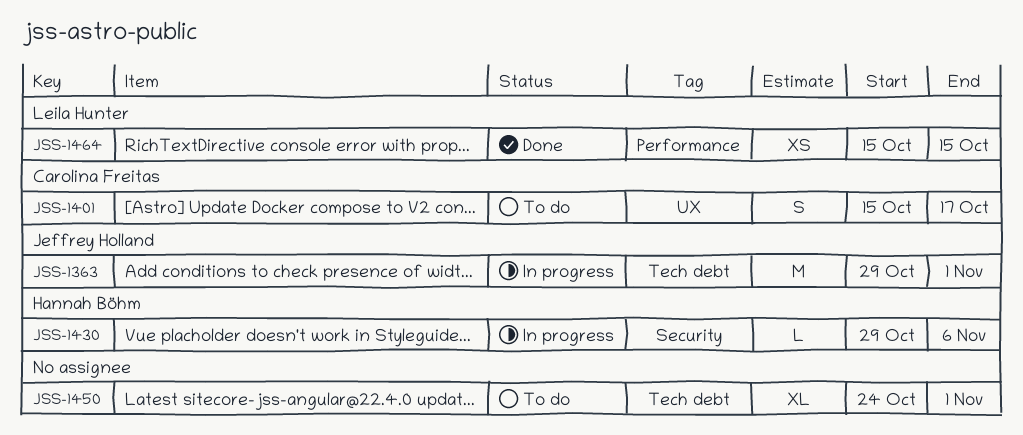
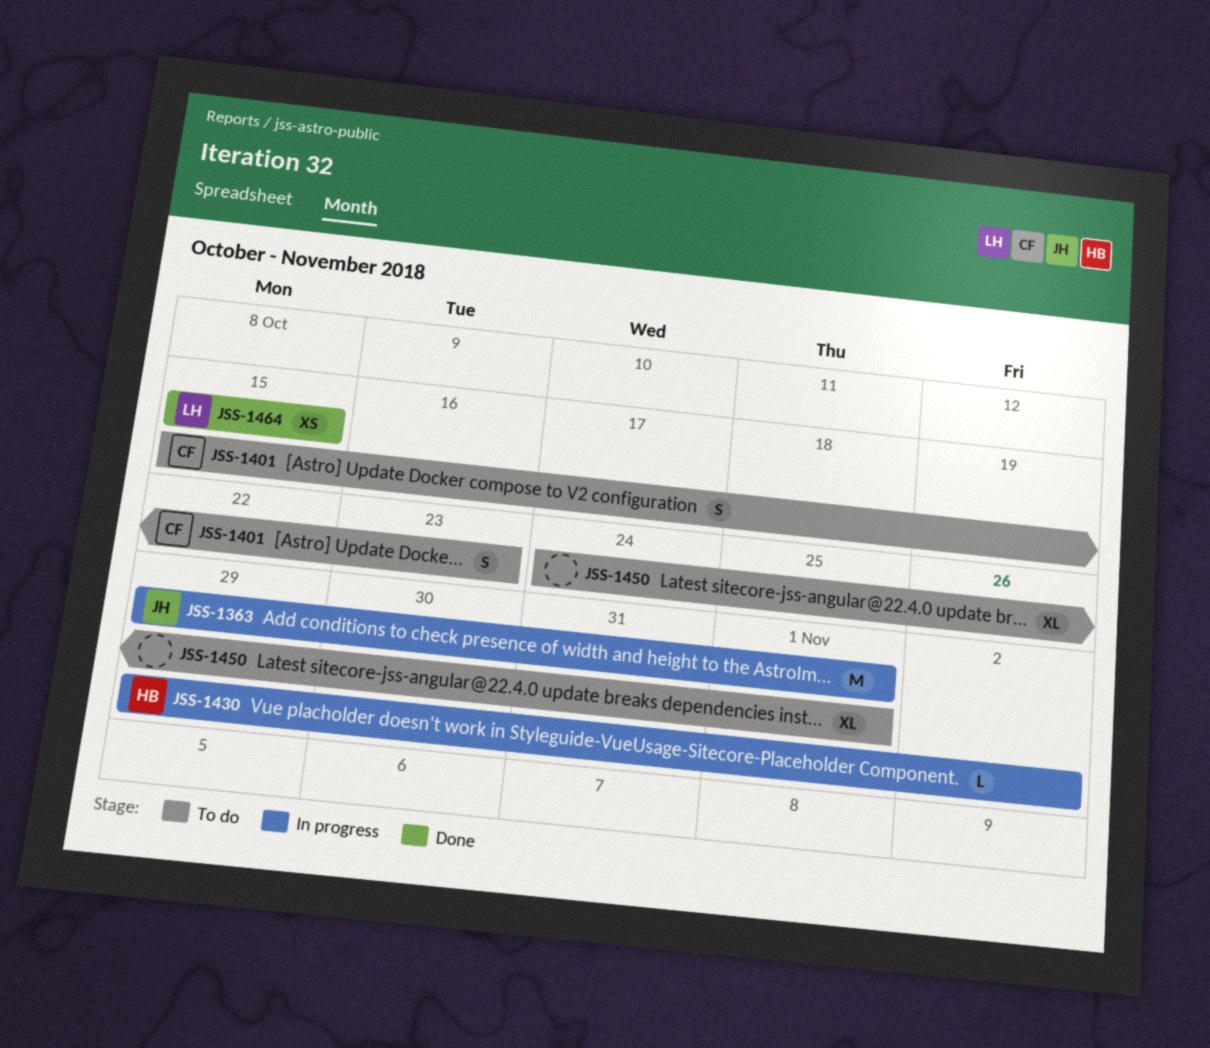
JSS-1401, due: Oct 17 -> Oct 23
JSS-1430, due: Nov 6 -> Nov 2

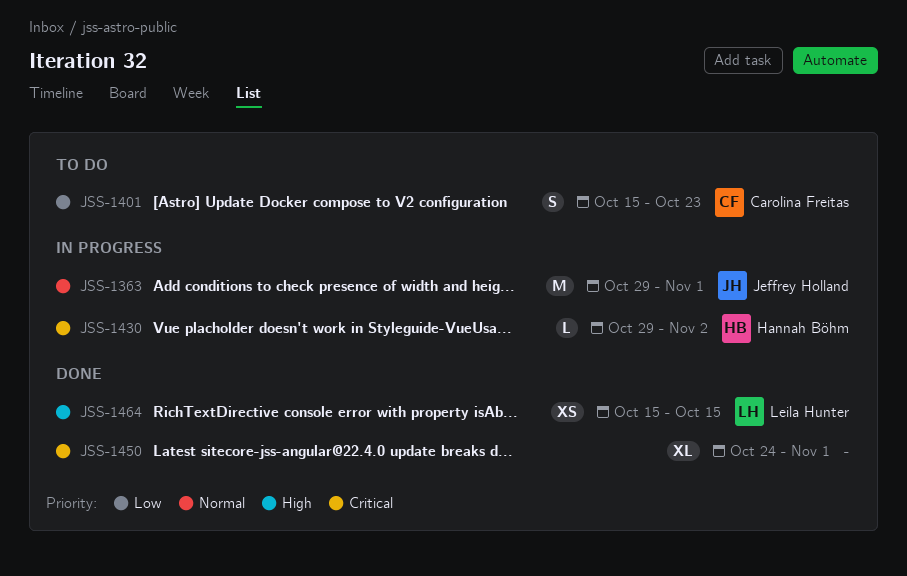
JSS-1450, status: To do -> Done

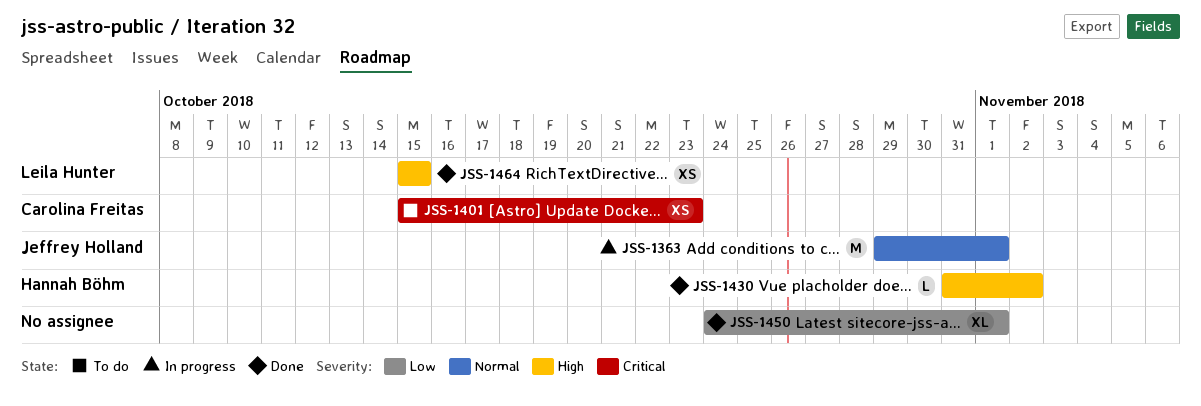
JSS-1401, priority: Low -> Critical
JSS-1401, estimate: S -> XS
JSS-1430, status: In progress -> Done
JSS-1430, priority: Critical -> High
JSS-1430, start: Oct 29 -> Oct 31
JSS-1450, priority: Critical -> Low

